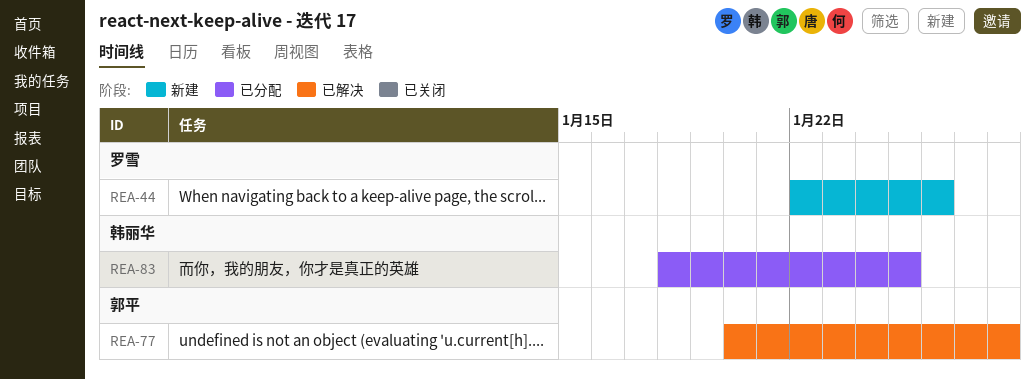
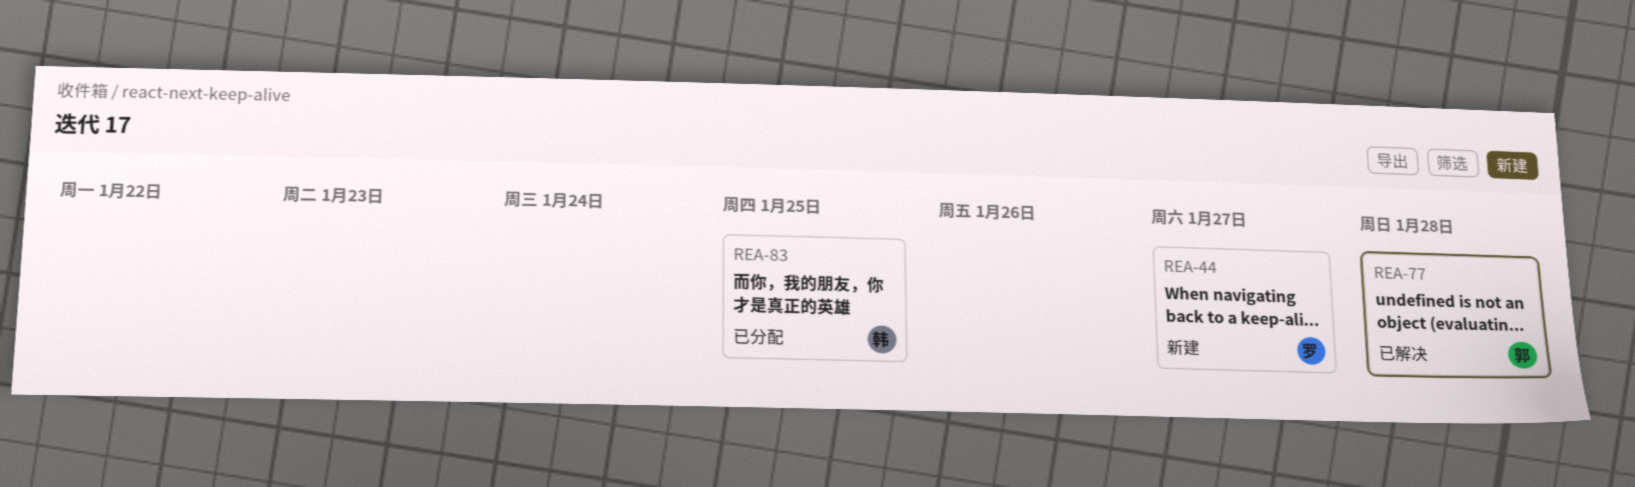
REA-44, due: Jan 26 -> Jan 27

